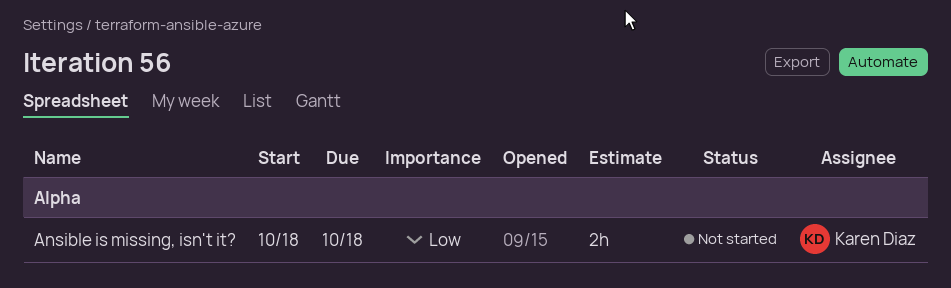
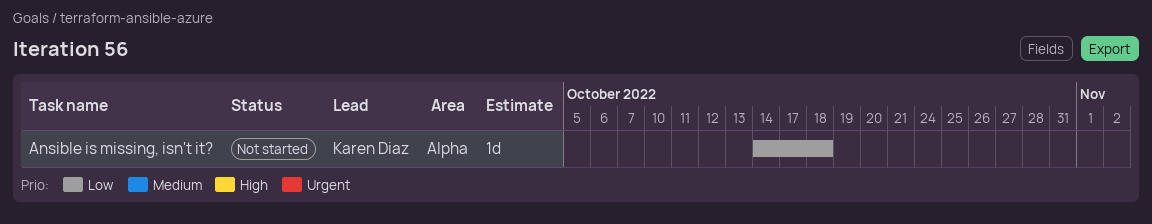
Ansible is missing, isn't it?, estimate: 2h -> 1d
Ansible is missing, isn't it?, start: Oct 18 -> Oct 14

